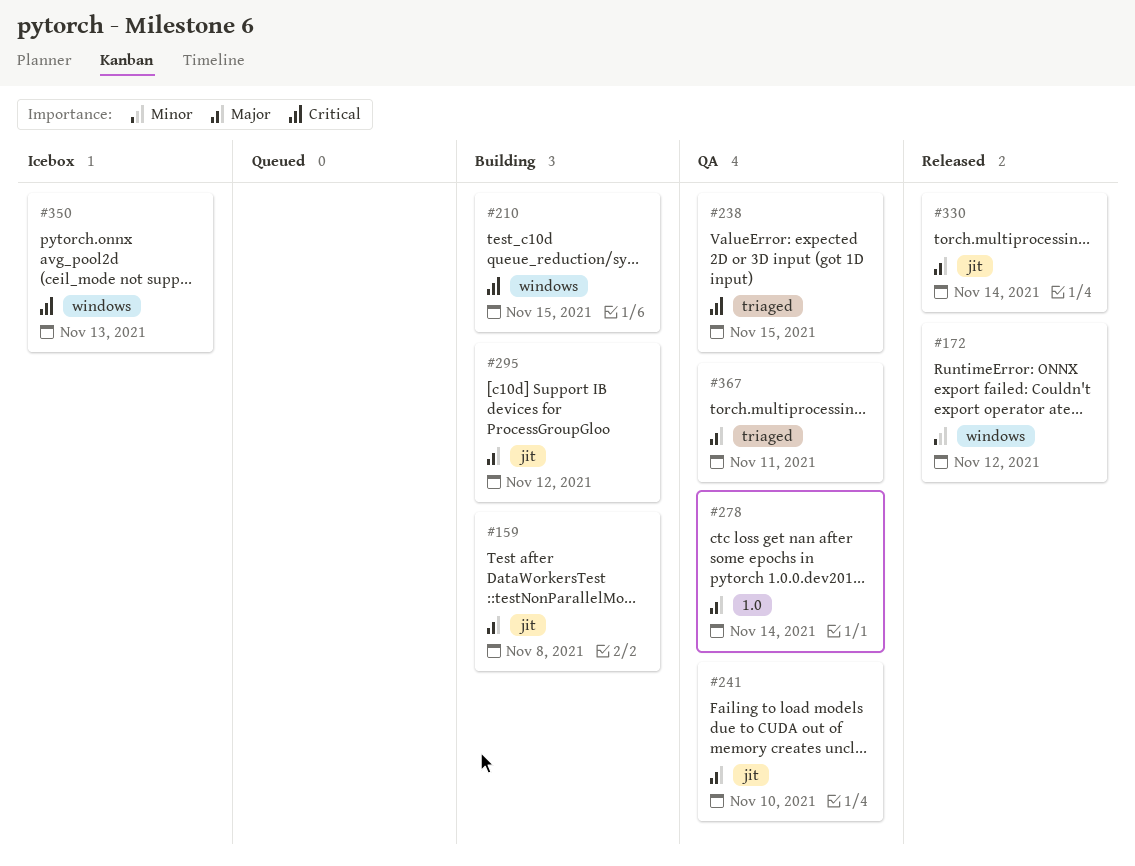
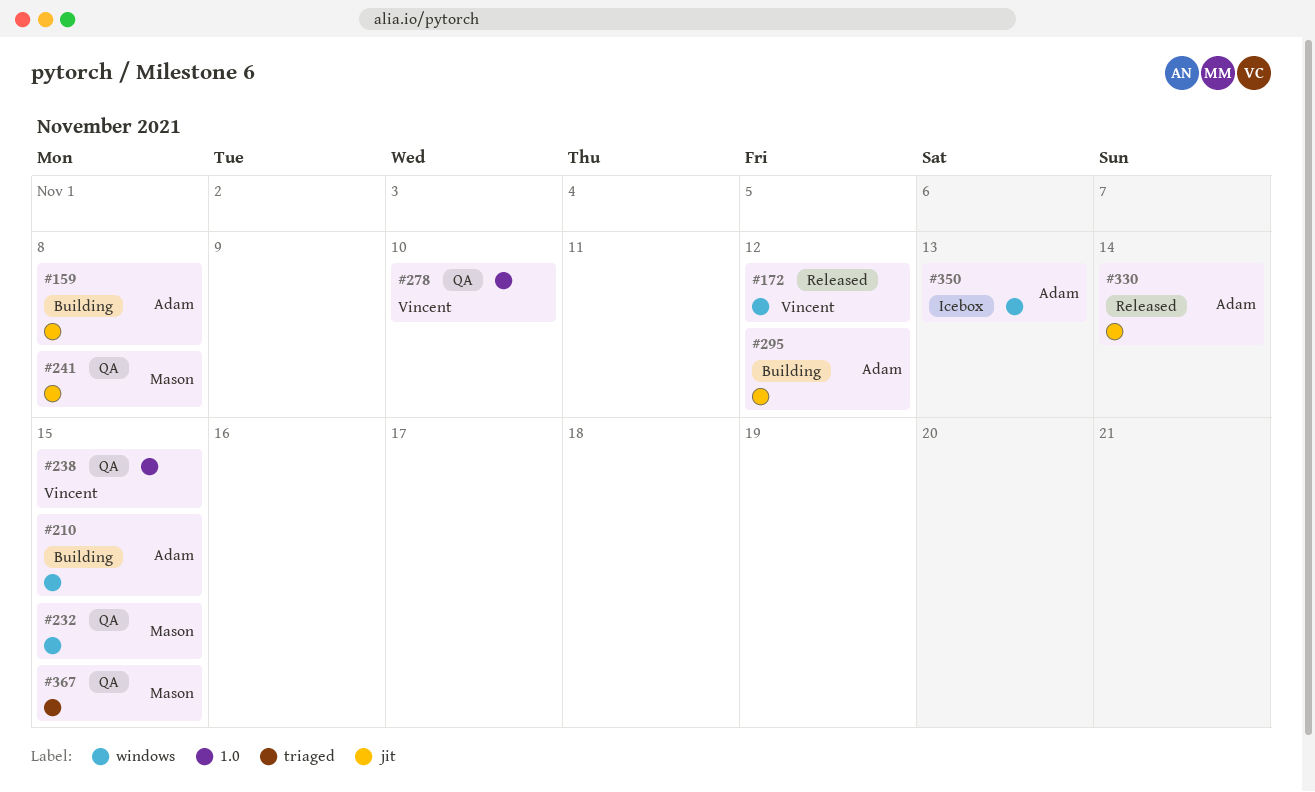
#232: none -> present
#238, label: triaged -> 1.0
#241, due: Nov 10 -> Nov 8
#278, due: Nov 14 -> Nov 10
#367, due: Nov 11 -> Nov 15

